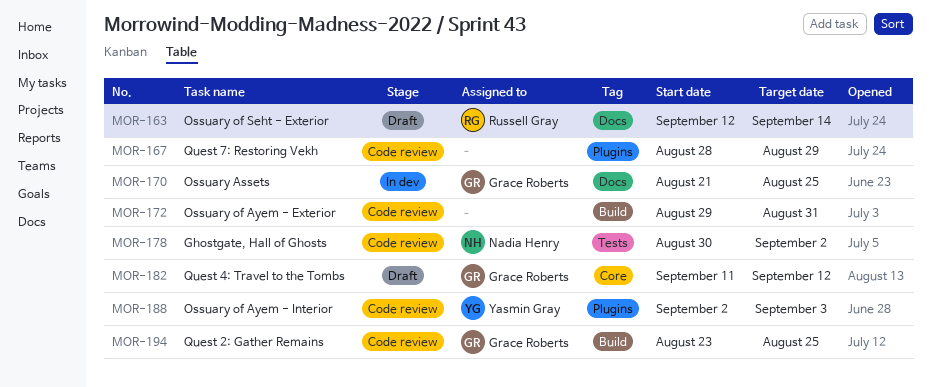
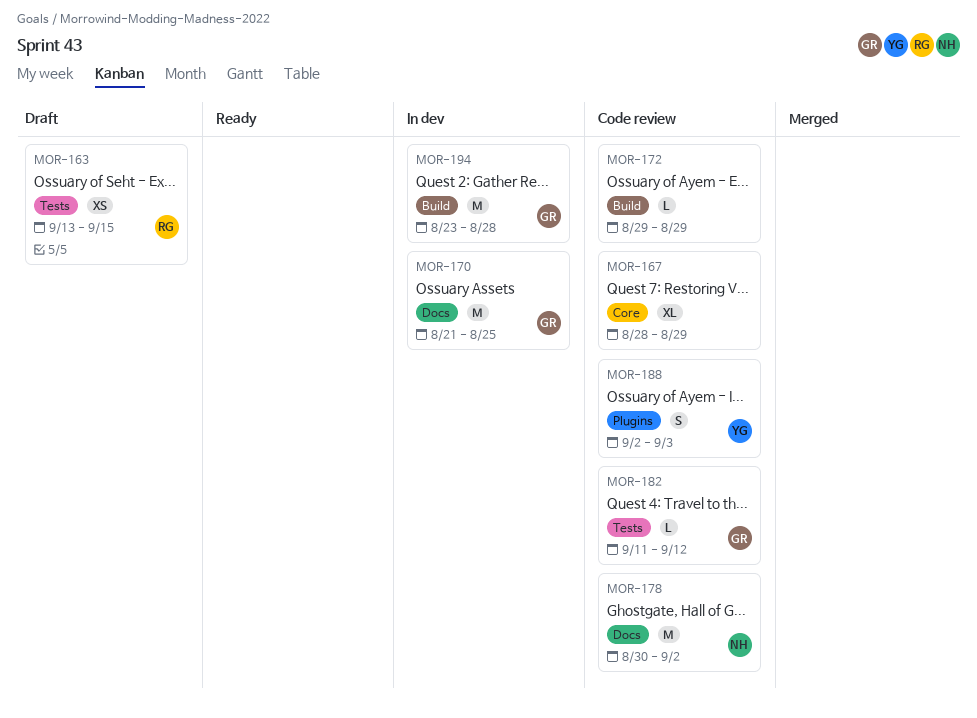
MOR-163, label: Docs -> Tests
MOR-163, start: Sep 12 -> Sep 13
MOR-163, due: Sep 14 -> Sep 15
MOR-167, label: Plugins -> Core
MOR-172, due: Aug 31 -> Aug 29
MOR-178, label: Tests -> Docs
MOR-182, status: Draft -> Code review
MOR-182, label: Core -> Tests
MOR-194, status: Code review -> In dev
MOR-194, due: Aug 25 -> Aug 28

